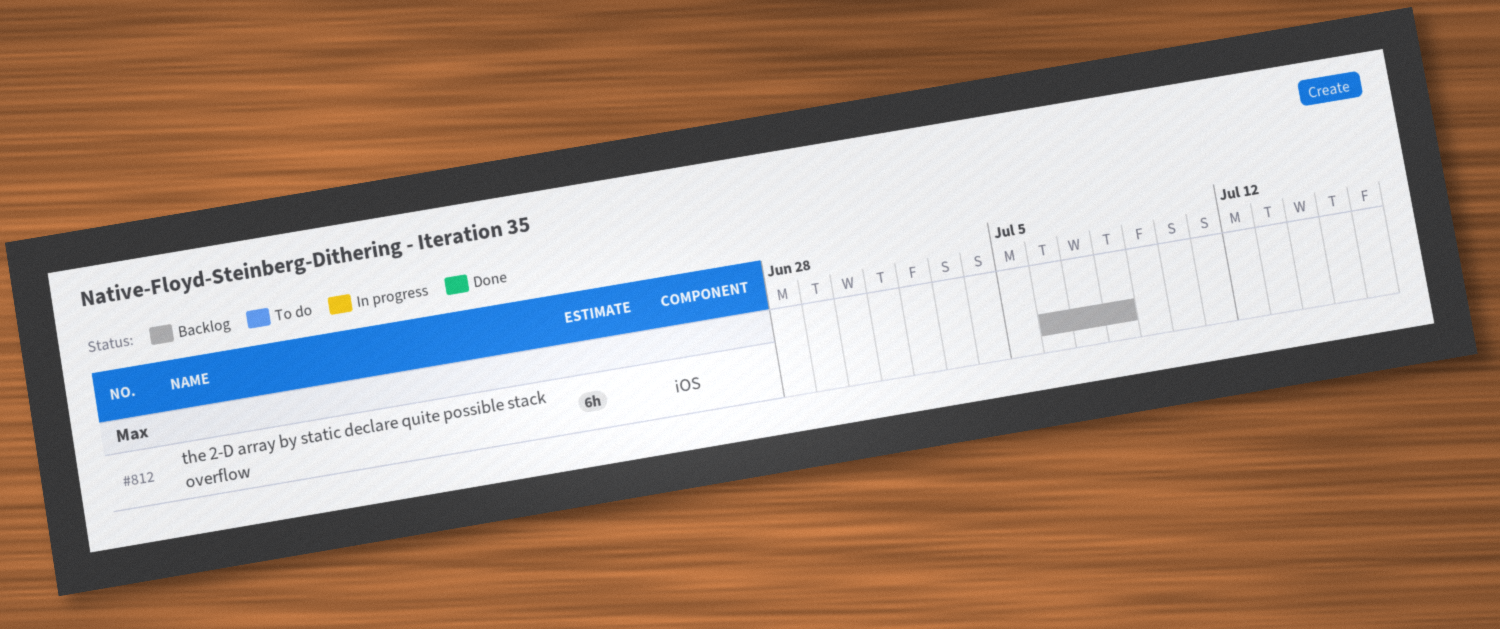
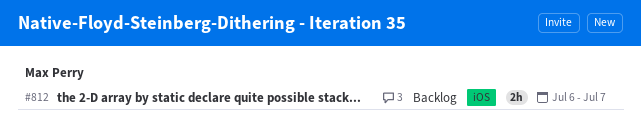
#812, estimate: 6h -> 2h
#812, due: Jul 8 -> Jul 7

